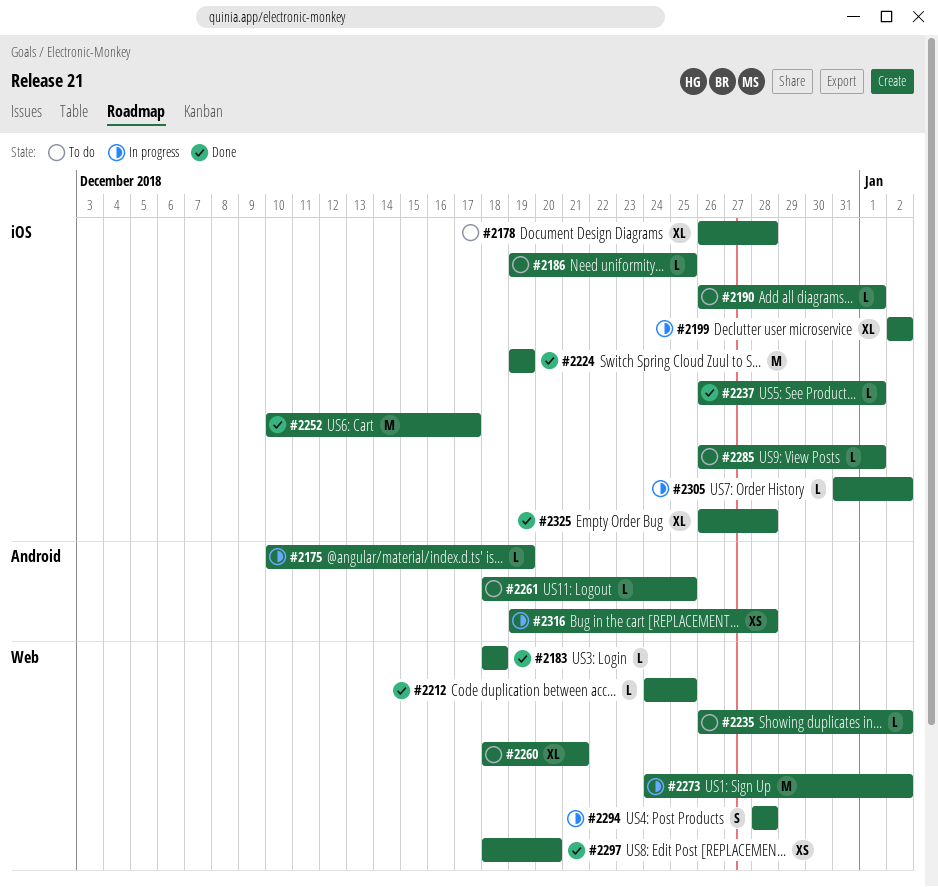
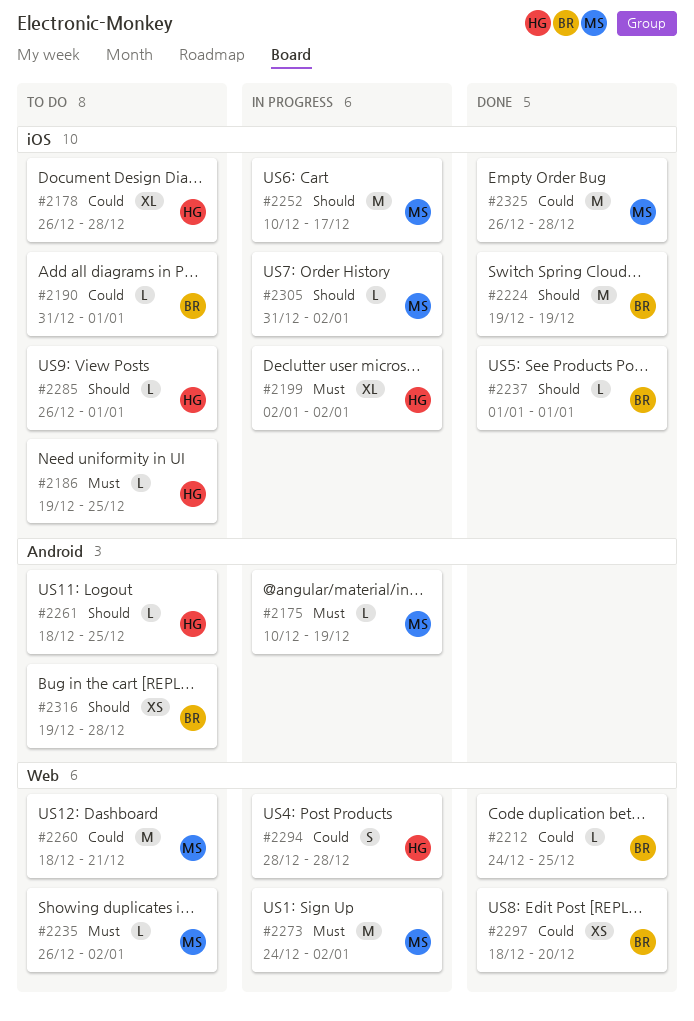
#2183: present -> none
#2190, start: Dec 26 -> Dec 31
#2237, start: Dec 26 -> Jan 1
#2252, status: Done -> In progress
#2260, estimate: XL -> M
#2316, status: In progress -> To do
#2325, estimate: XL -> M

